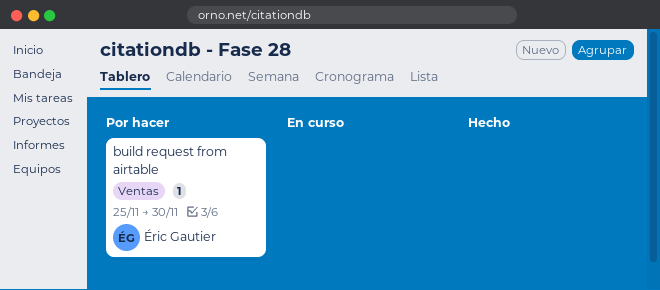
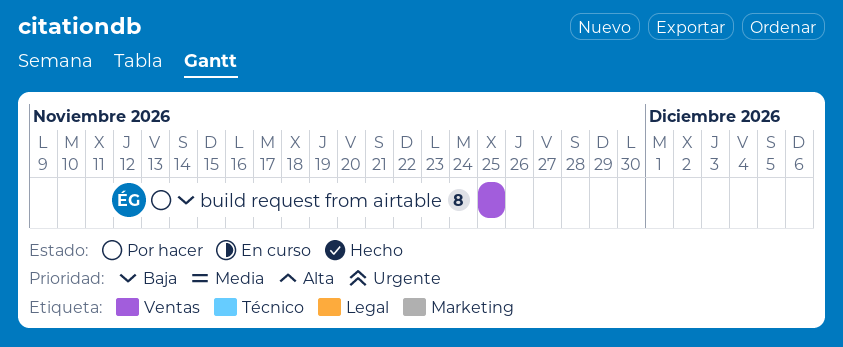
build request from airtable, estimate: 1 -> 8
build request from airtable, due: Nov 30 -> Nov 25

